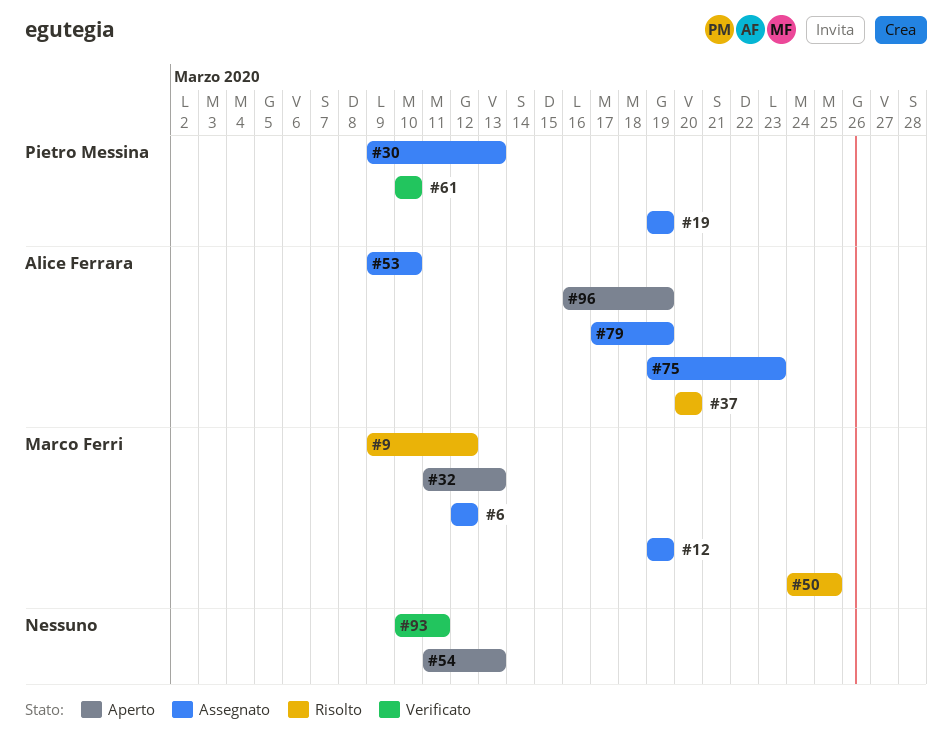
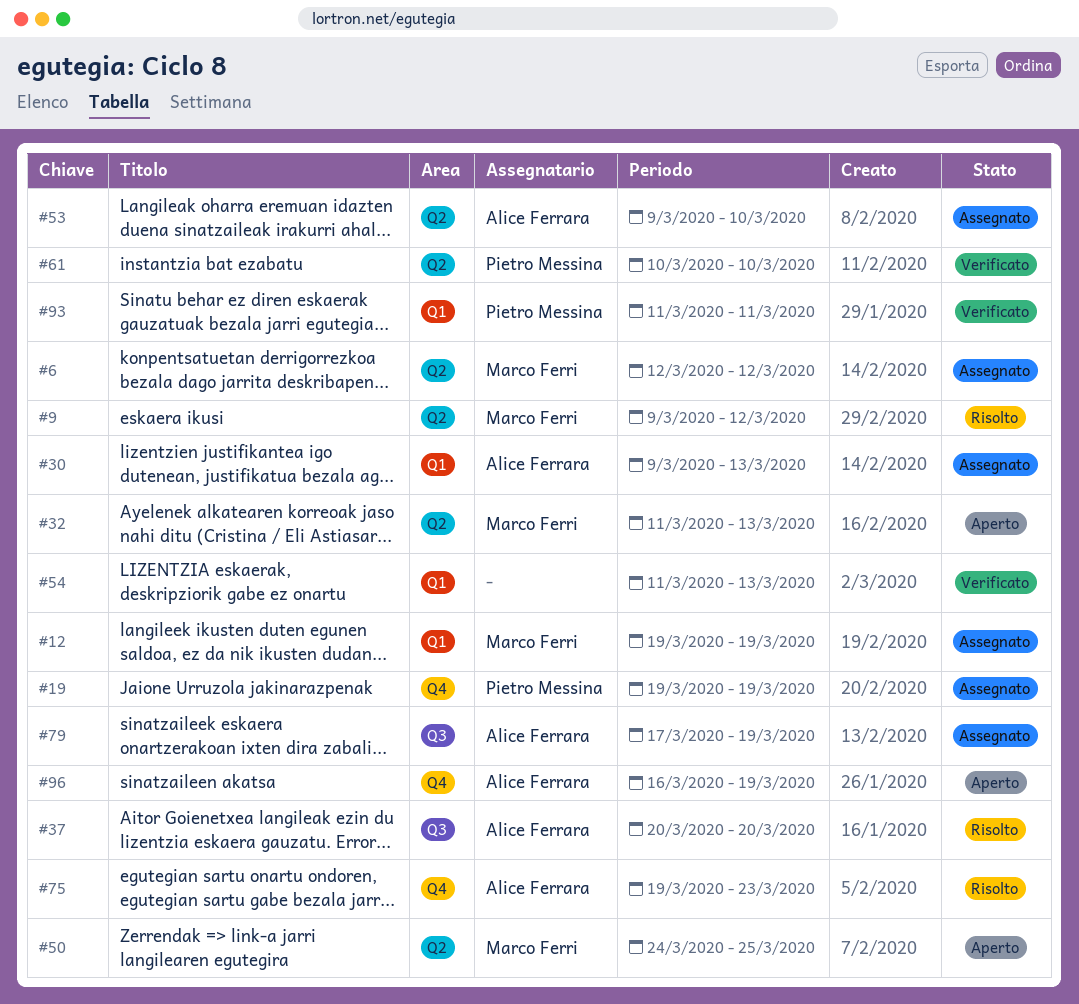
#30, owner: Pietro Messina -> Alice Ferrara
#50, status: Risolto -> Aperto
#54, status: Aperto -> Verificato
#75, status: Assegnato -> Risolto
#93, owner: none -> Pietro Messina
#93, start: Mar 10 -> Mar 11

